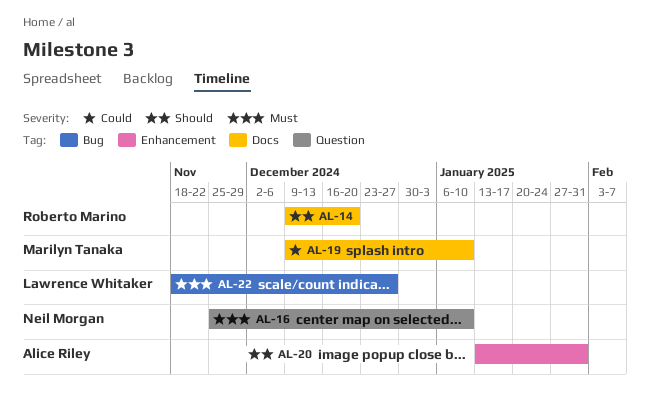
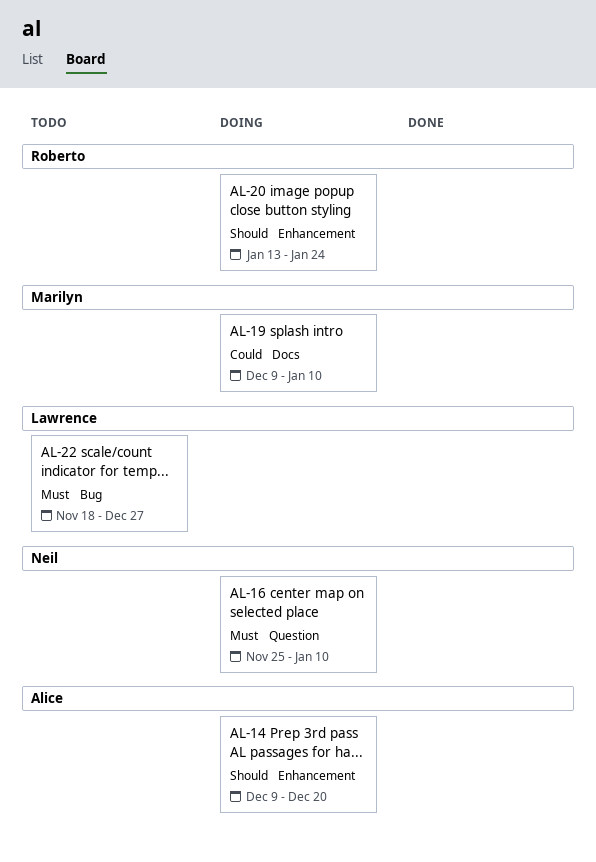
AL-14, owner: Roberto Marino -> Alice Riley
AL-14, label: Docs -> Enhancement
AL-20, owner: Alice Riley -> Roberto Marino
AL-20, due: Jan 31 -> Jan 24

